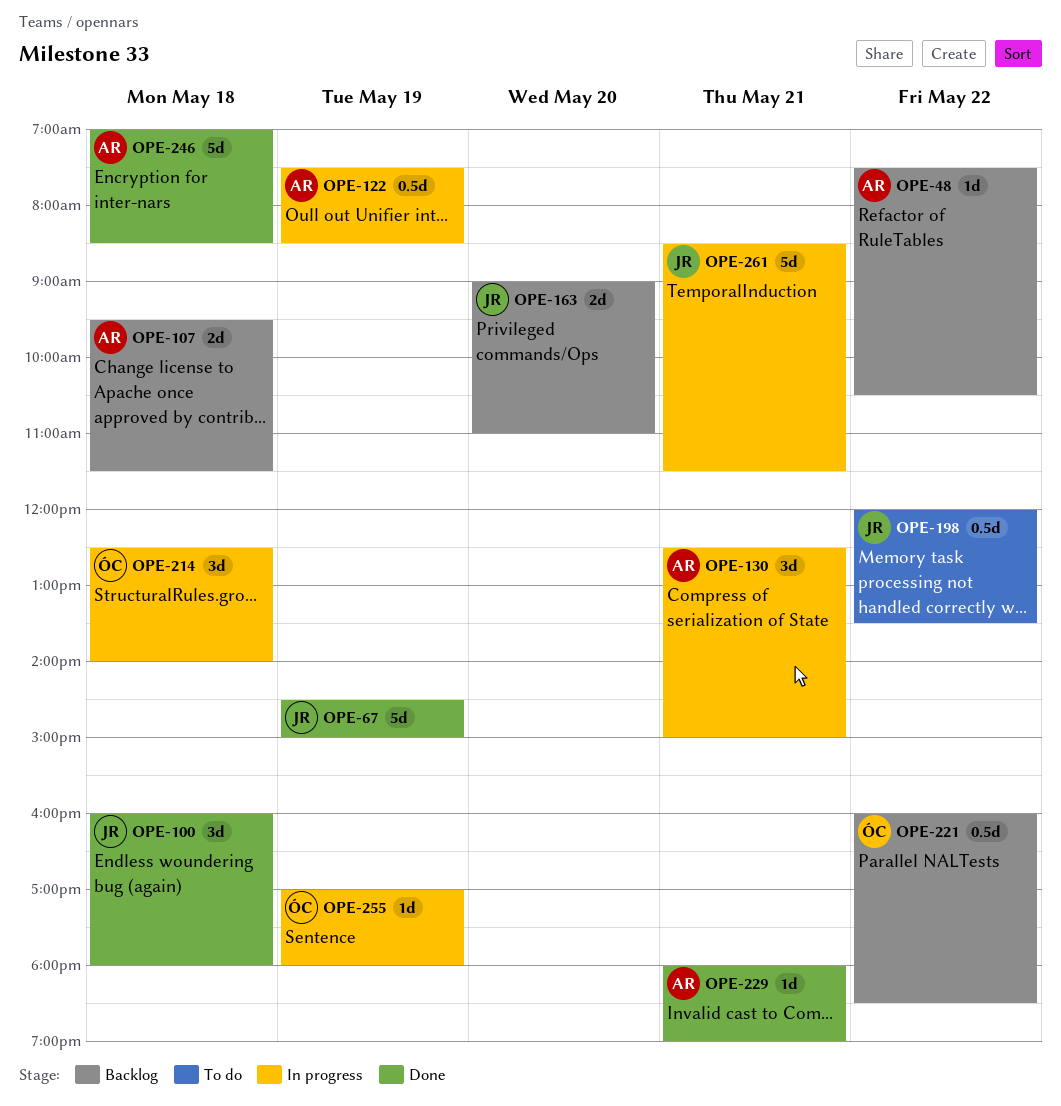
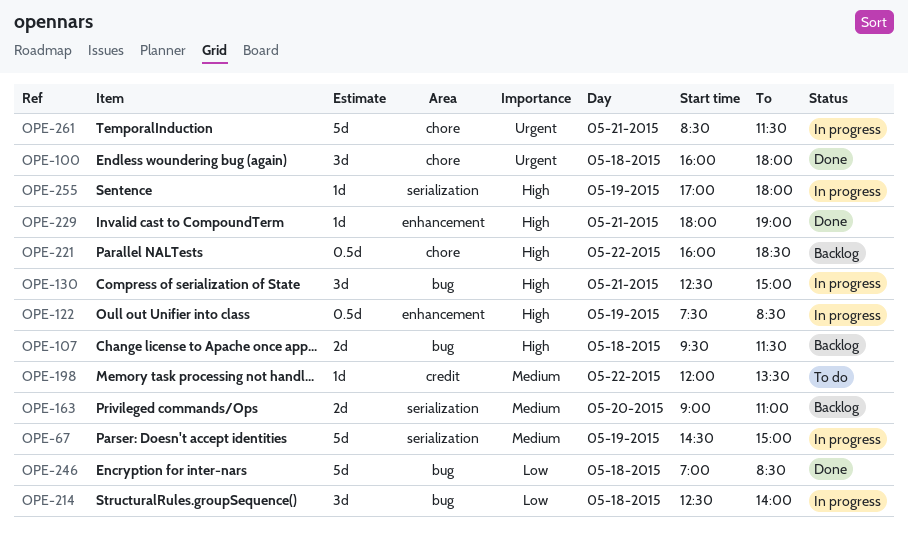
OPE-48: present -> none
OPE-67, status: Done -> In progress
OPE-198, estimate: 0.5d -> 1d

